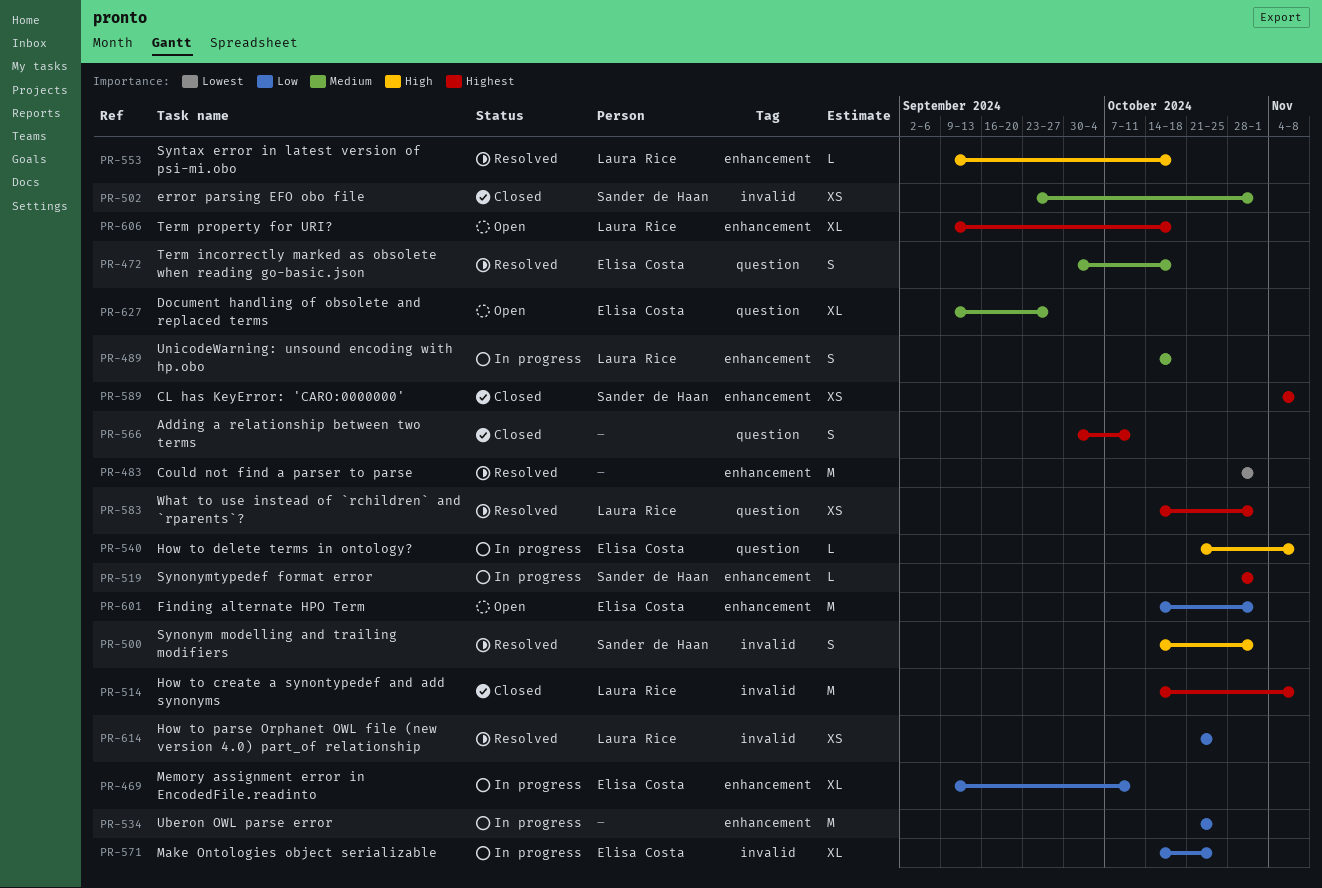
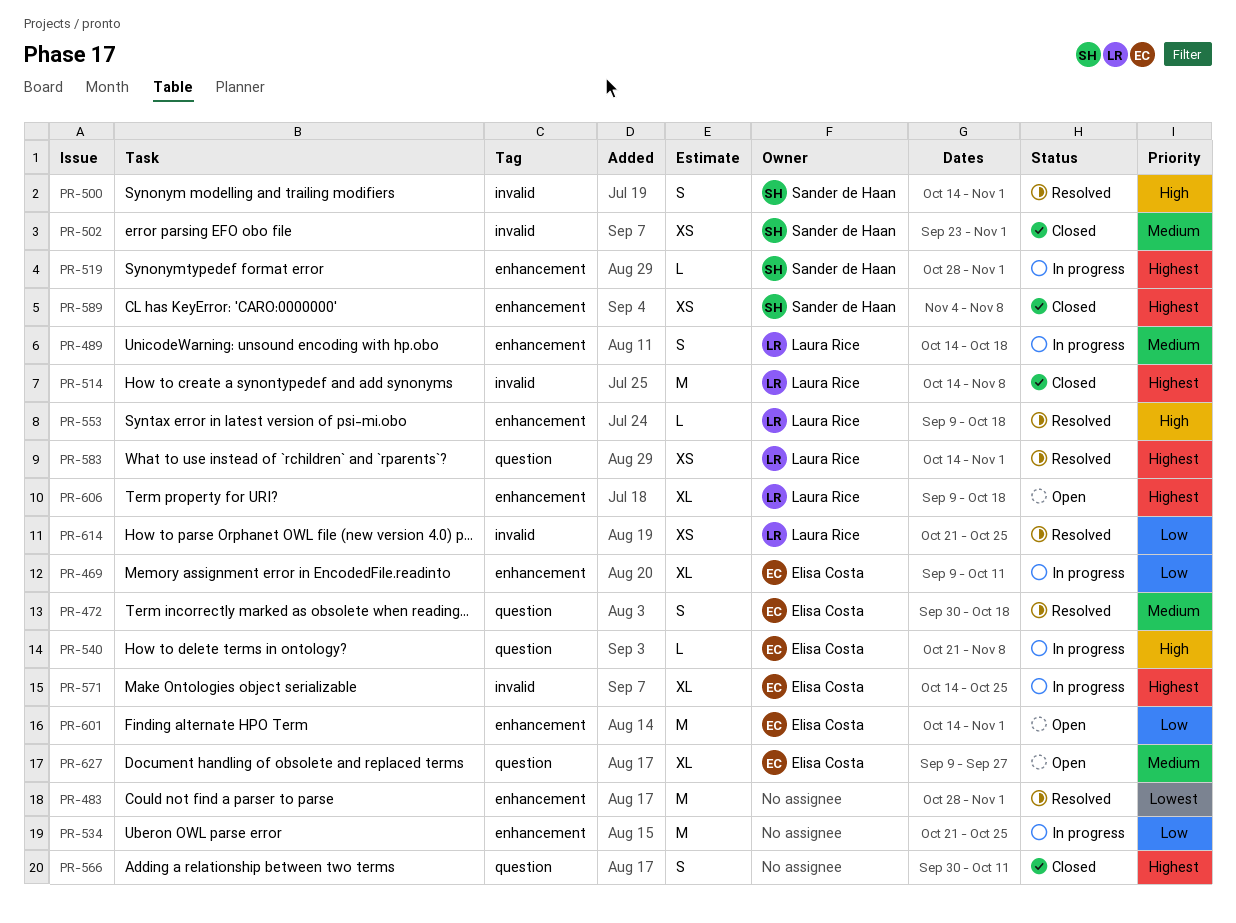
PR-571, priority: Low -> Highest

